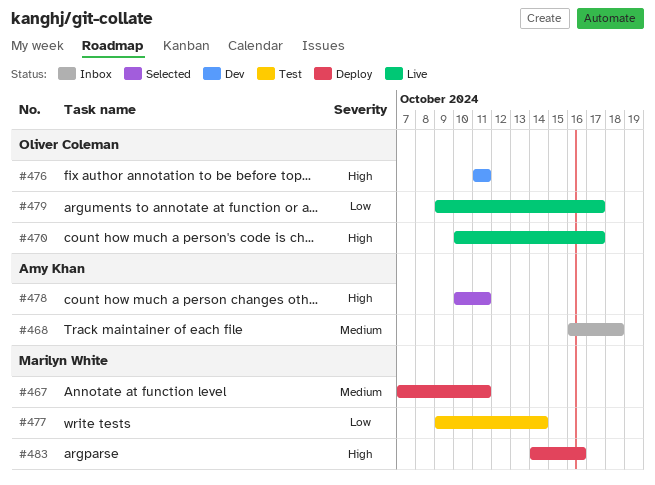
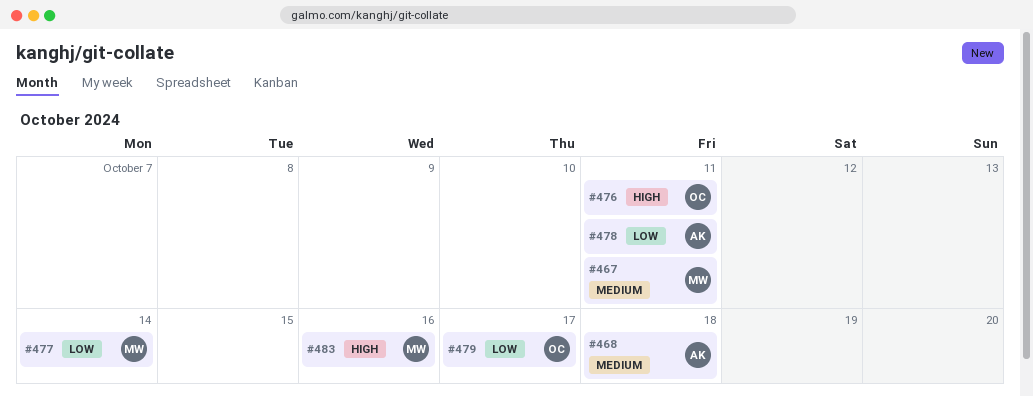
#470: present -> none
#478, priority: High -> Low

